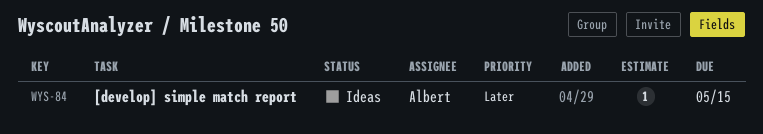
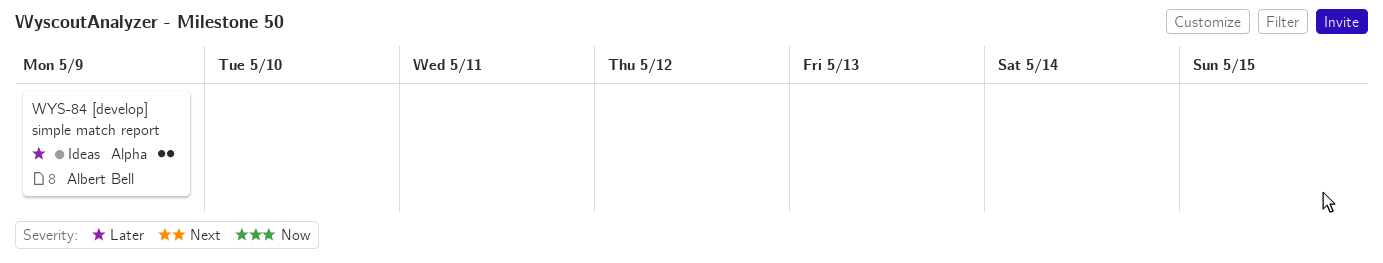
WYS-84, estimate: 1 -> 2
WYS-84, due: May 15 -> May 9

